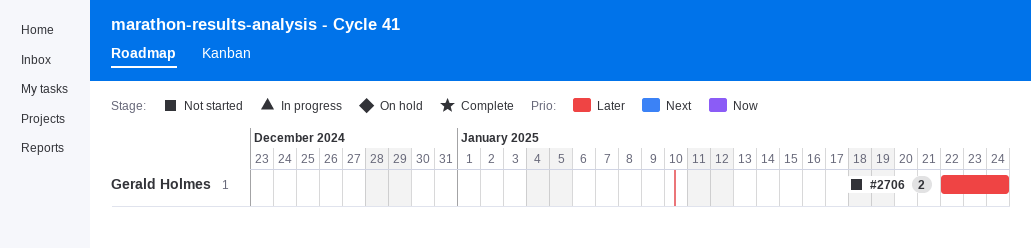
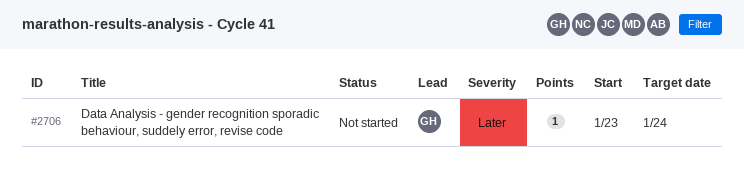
#2706, estimate: 2 -> 1
#2706, start: Jan 22 -> Jan 23

